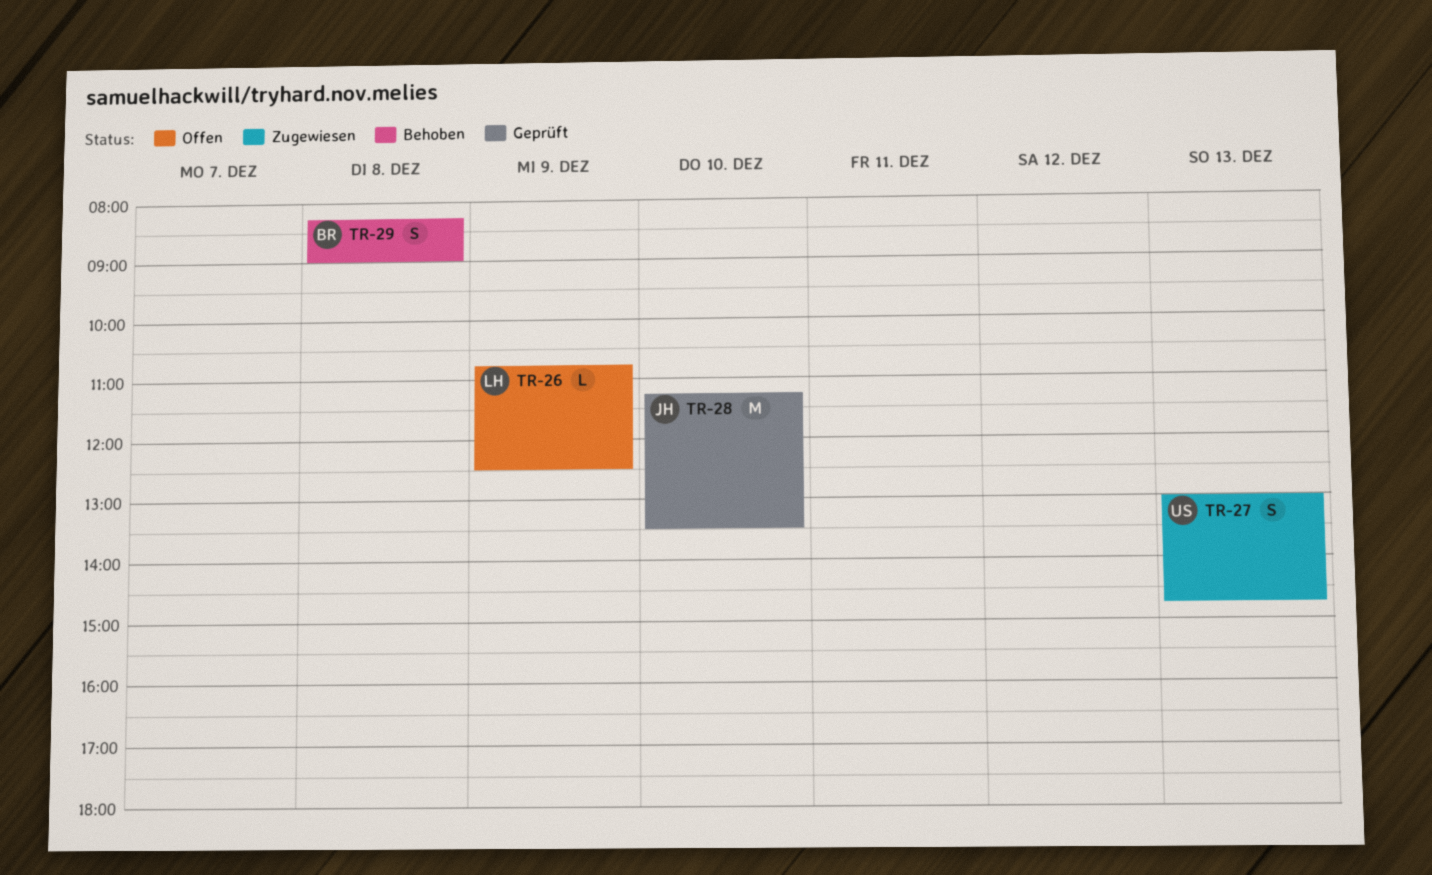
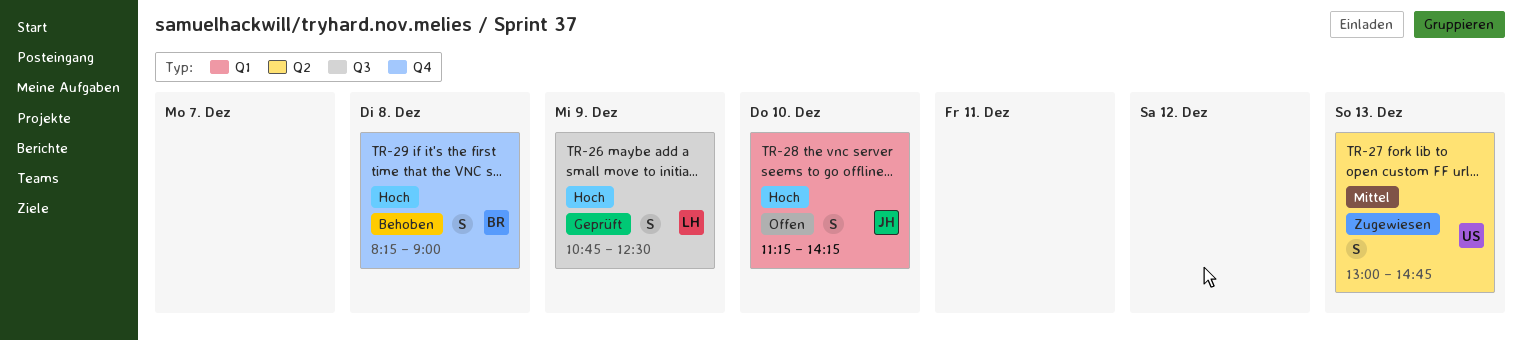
TR-26, status: Offen -> Geprüft
TR-26, estimate: L -> S
TR-28, status: Geprüft -> Offen
TR-28, estimate: M -> S
TR-28, ends: 13:30 -> 14:15

